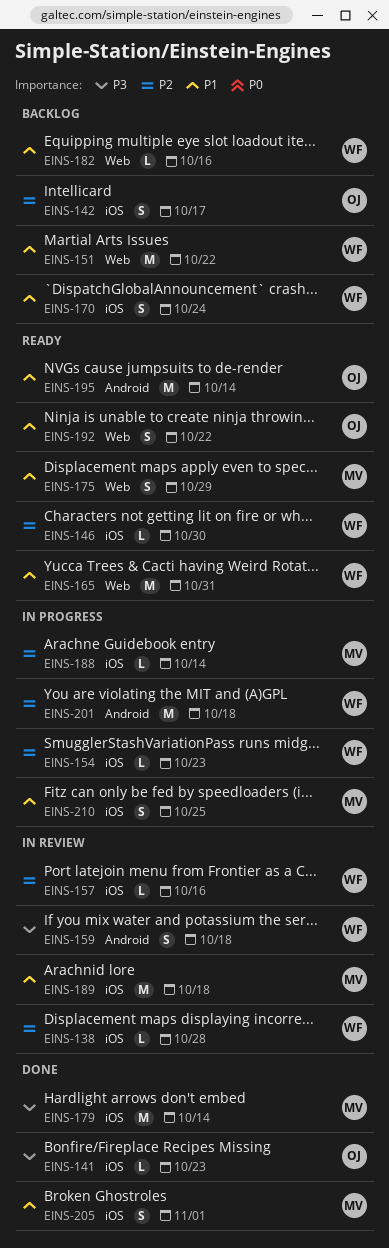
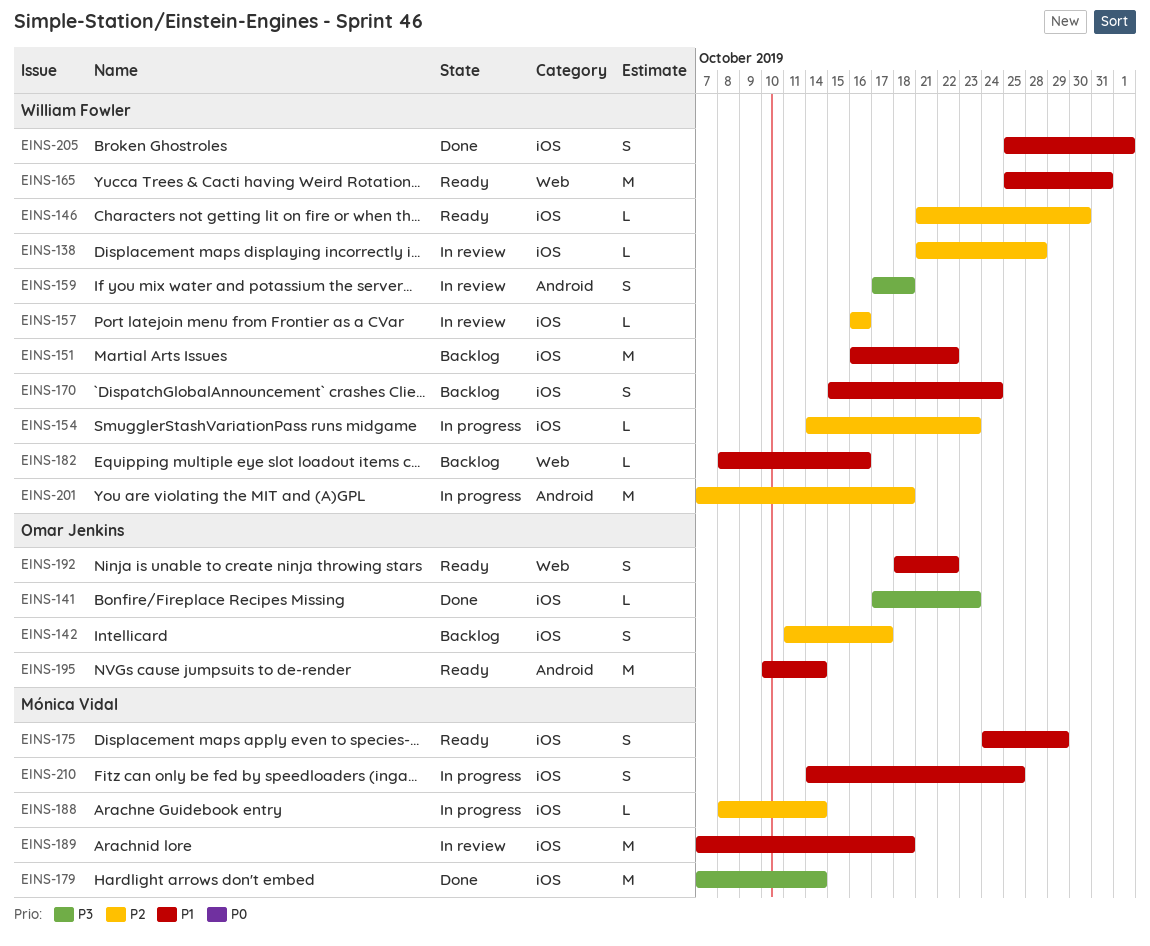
EINS-151, label: Web -> iOS
EINS-175, label: Web -> iOS
EINS-205, owner: Mónica Vidal -> William Fowler

